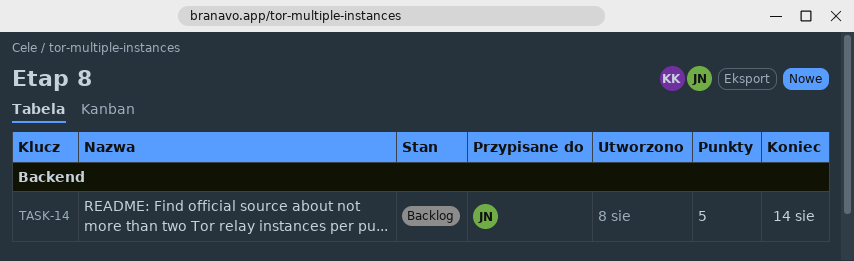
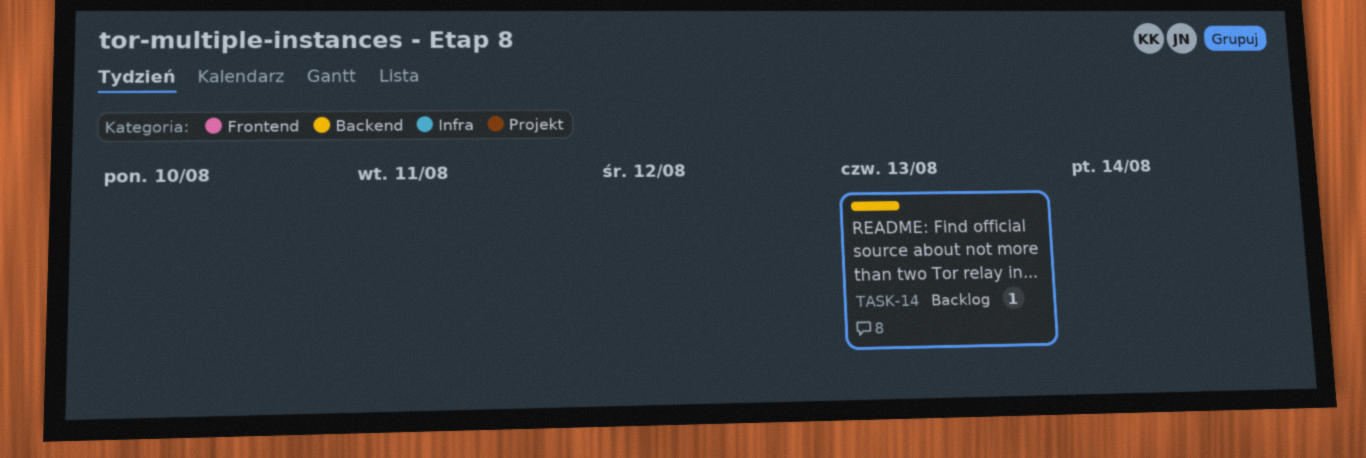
TASK-14, estimate: 5 -> 1
TASK-14, due: Aug 14 -> Aug 13

